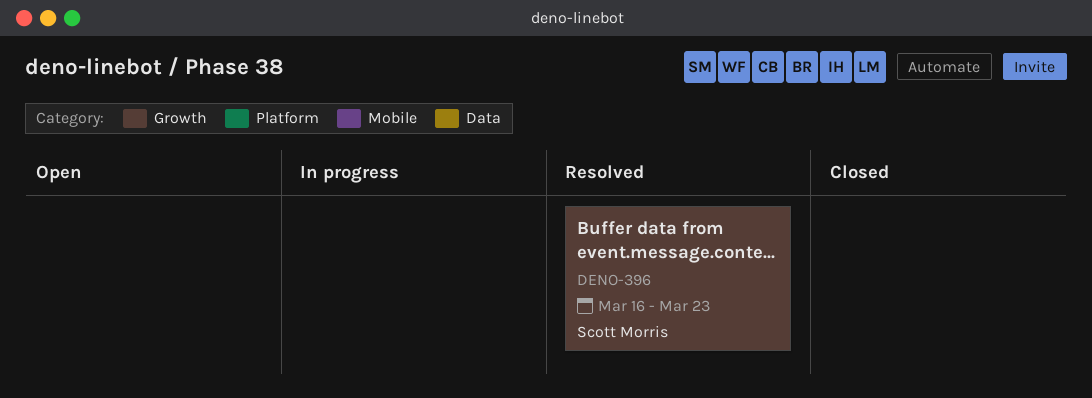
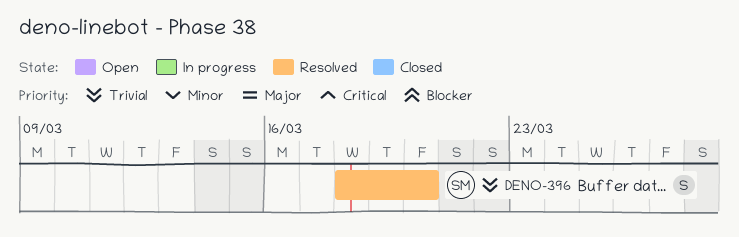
DENO-396, start: Mar 16 -> Mar 18
DENO-396, due: Mar 23 -> Mar 20

